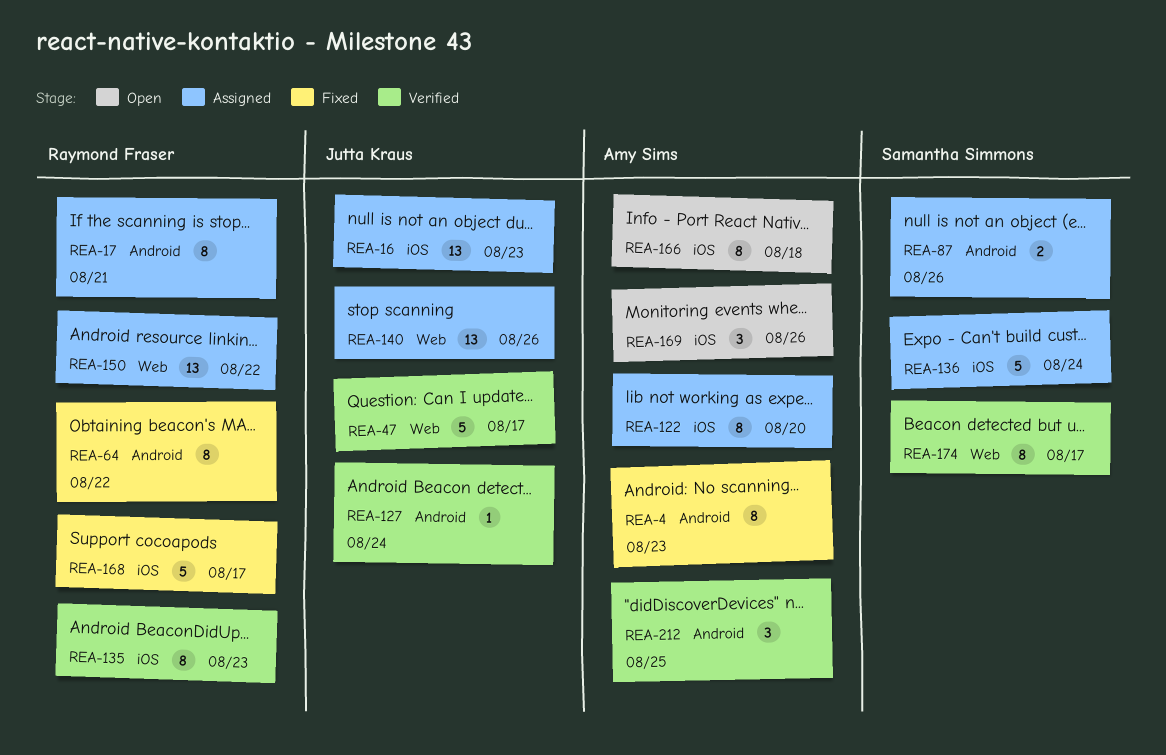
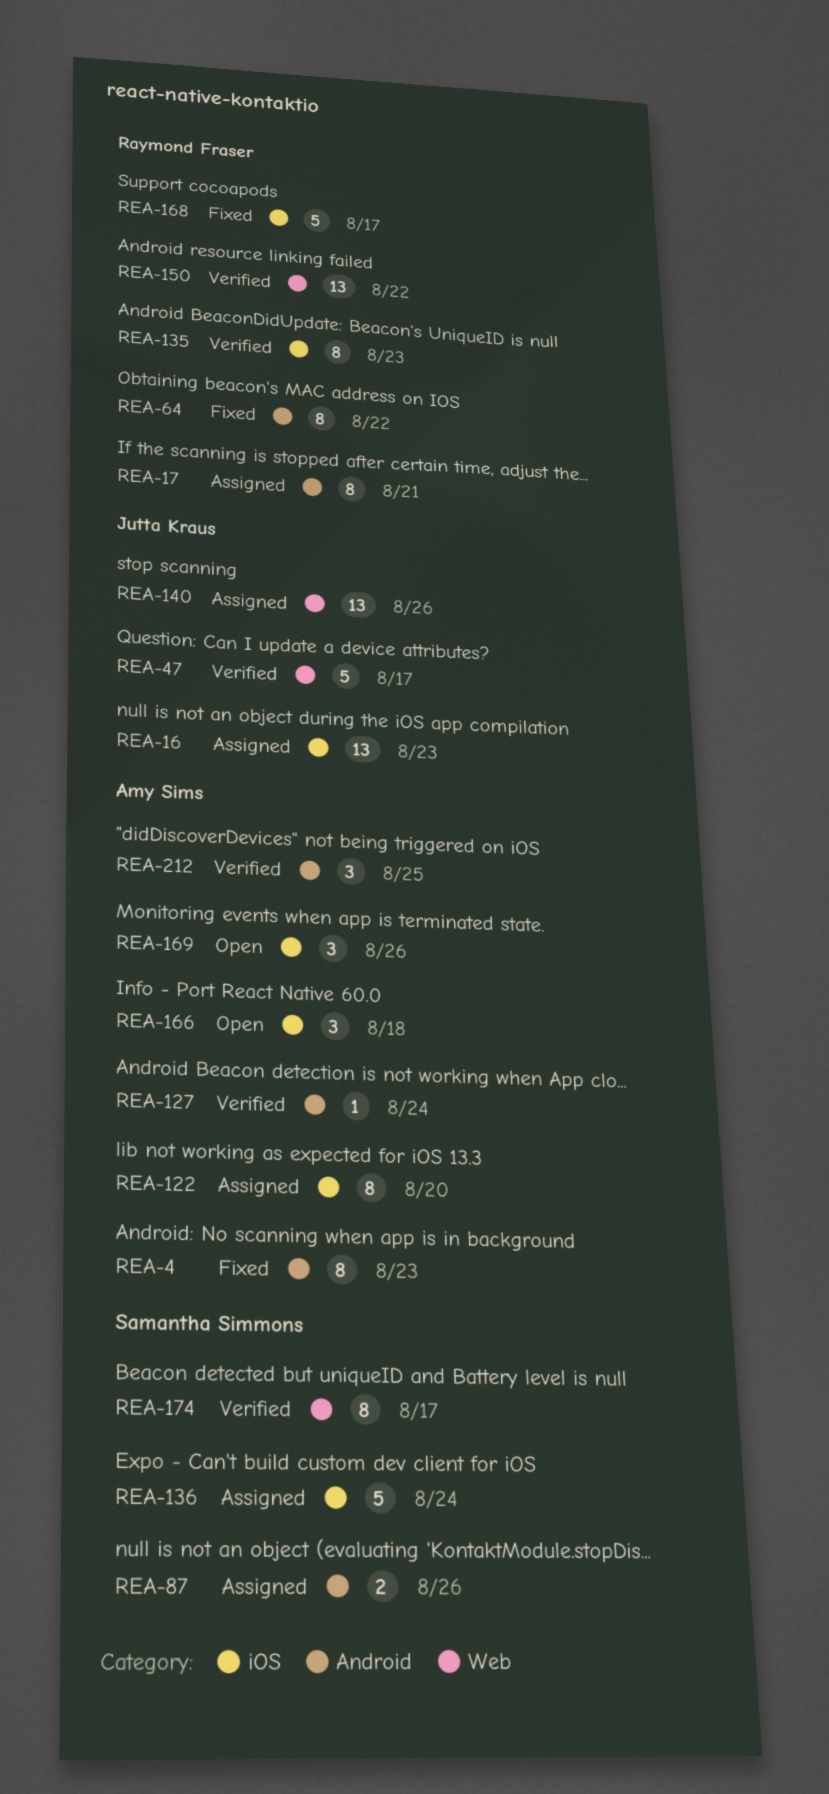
REA-127, owner: Jutta Kraus -> Amy Sims
REA-150, status: Assigned -> Verified
REA-166, estimate: 8 -> 3

